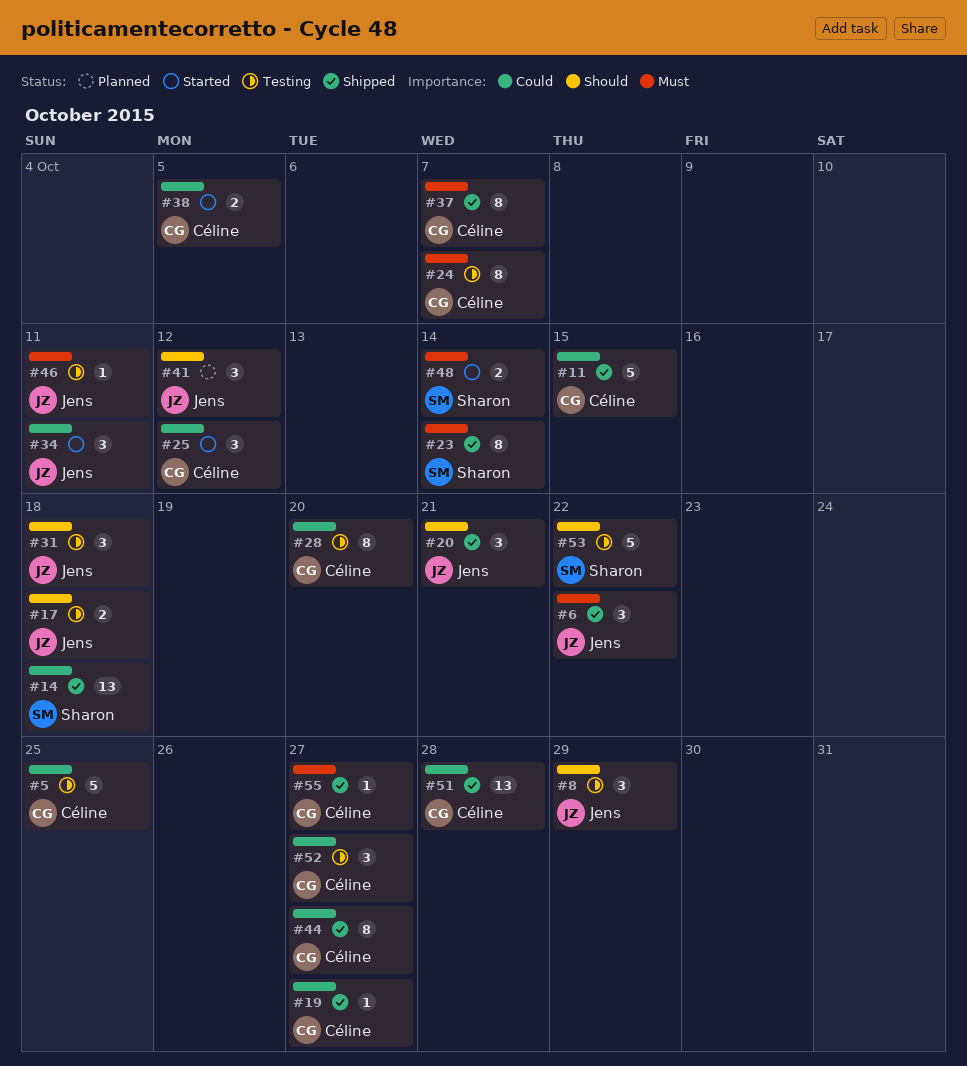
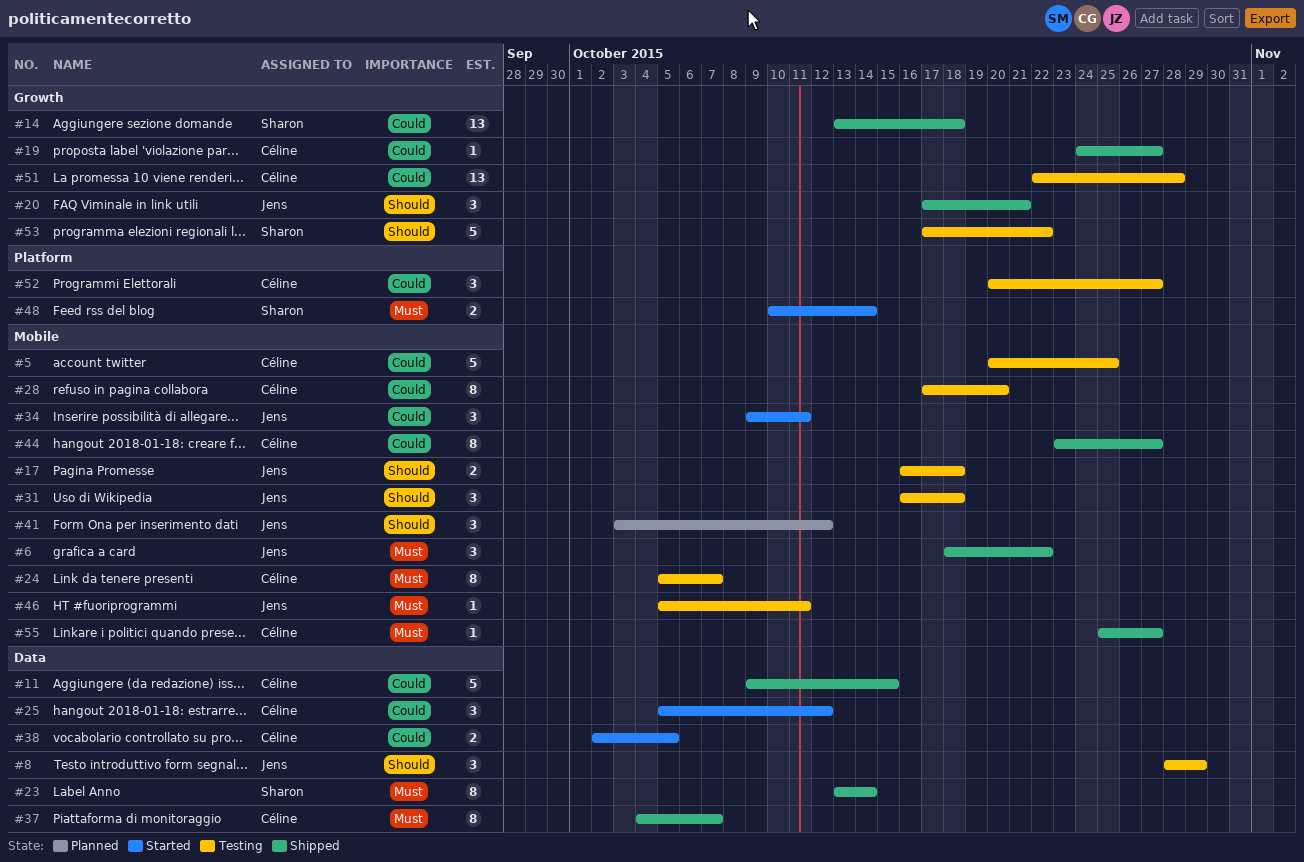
#51, status: Shipped -> Testing

